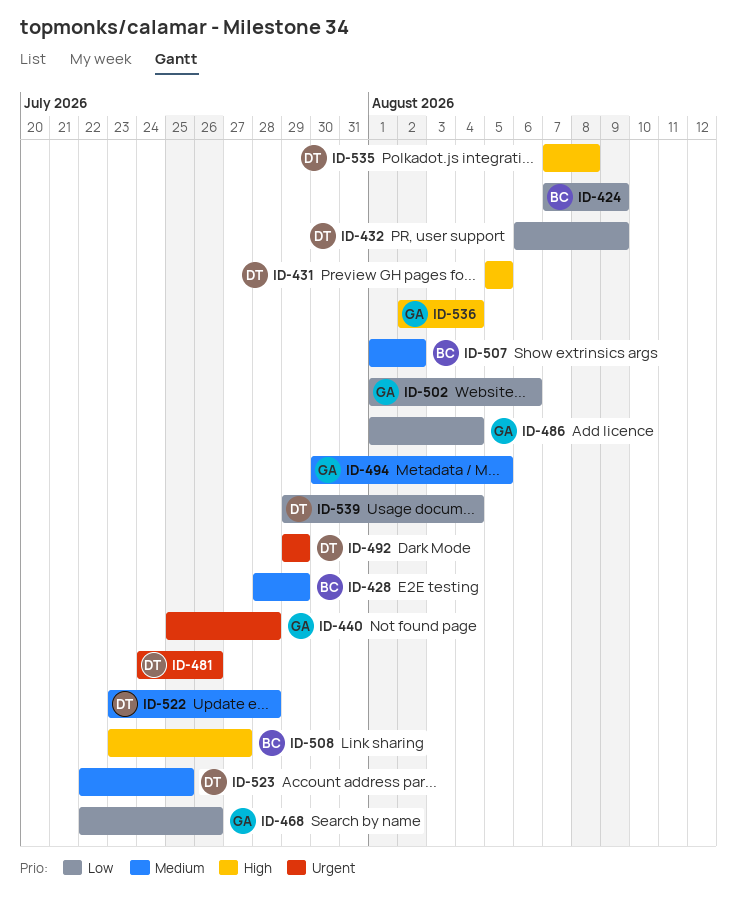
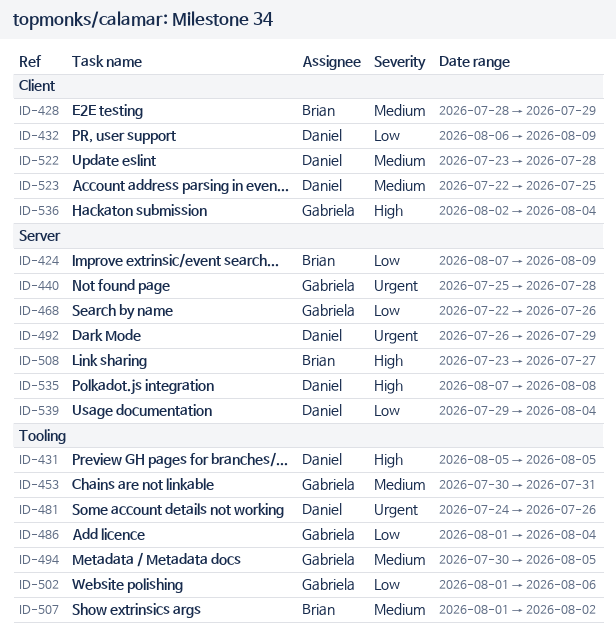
ID-453: none -> present
ID-492, start: Jul 29 -> Jul 26

